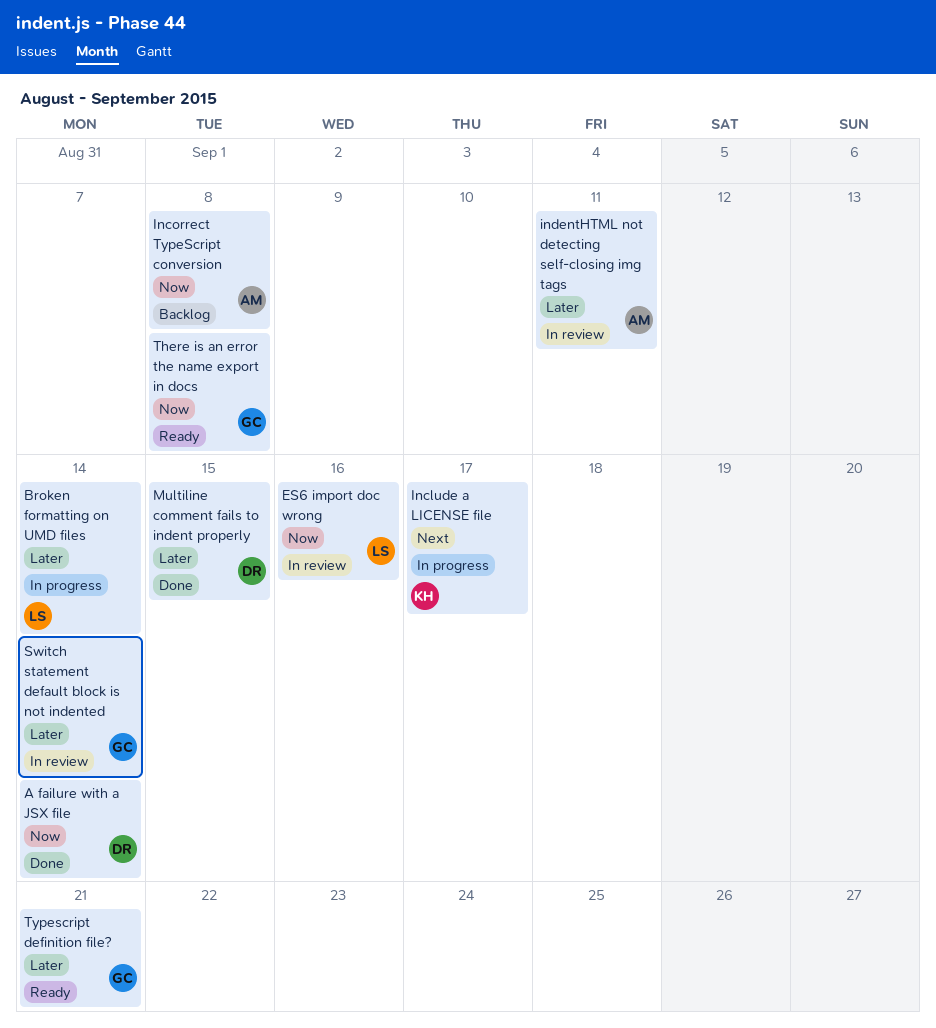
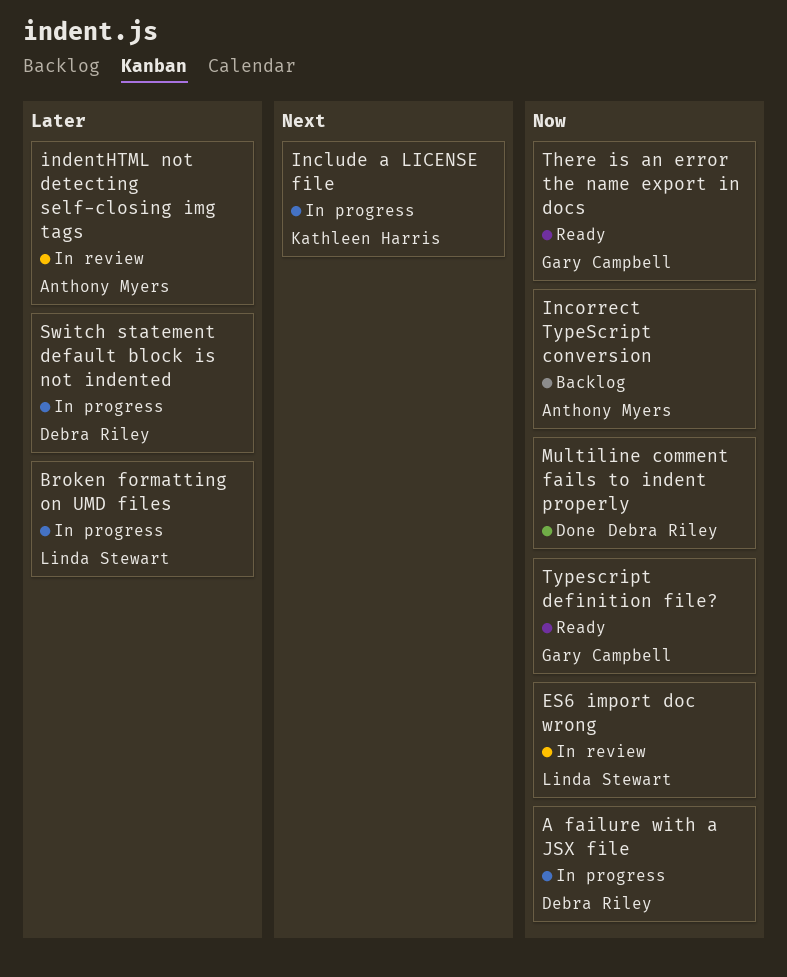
A failure with a JSX file, status: Done -> In progress
Multiline comment fails to indent properly, priority: Later -> Now
Switch statement default block is not indented, status: In review -> In progress
Switch statement default block is not indented, owner: Gary Campbell -> Debra Riley
Typescript definition file?, priority: Later -> Now

